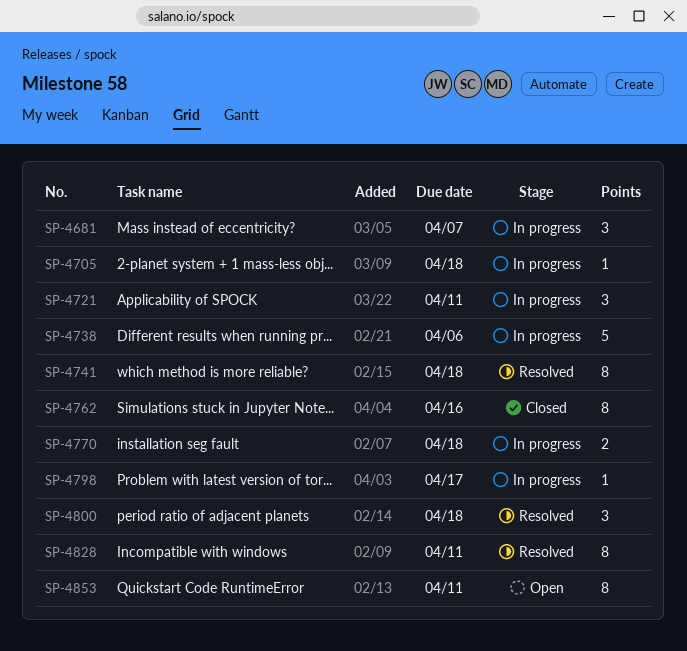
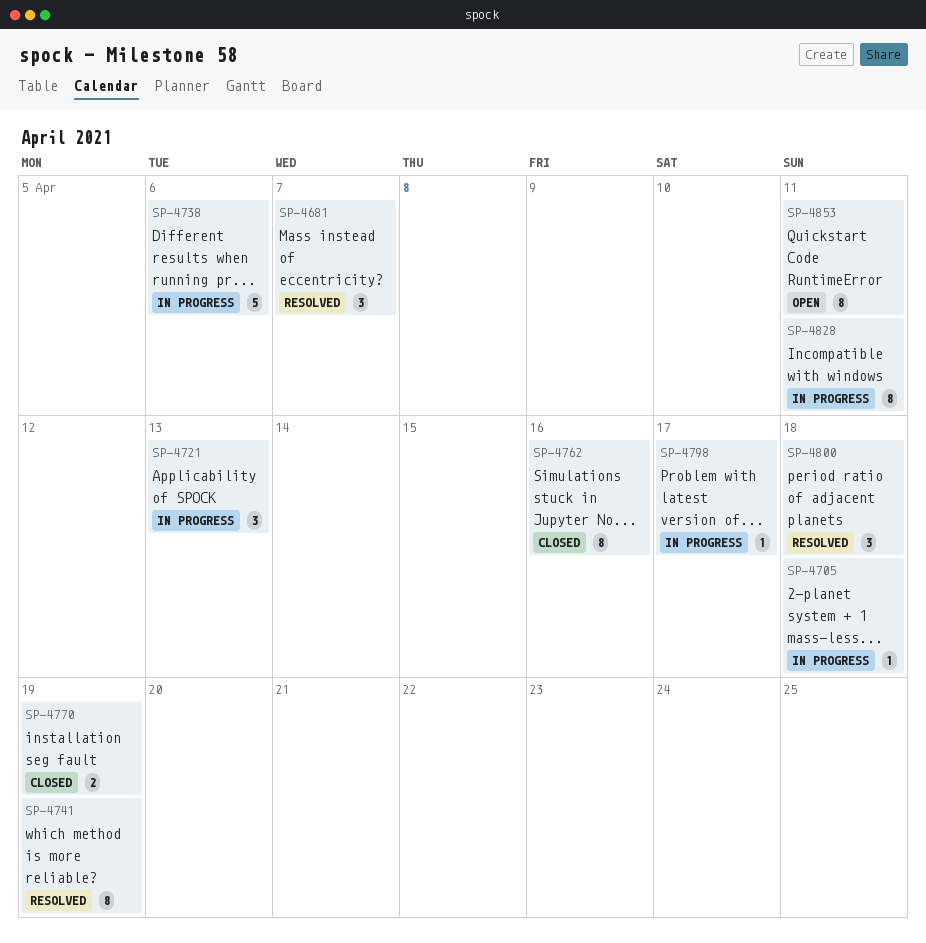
SP-4681, status: In progress -> Resolved
SP-4721, due: Apr 11 -> Apr 13
SP-4741, due: Apr 18 -> Apr 19
SP-4770, status: In progress -> Closed
SP-4770, due: Apr 18 -> Apr 19
SP-4828, status: Resolved -> In progress

